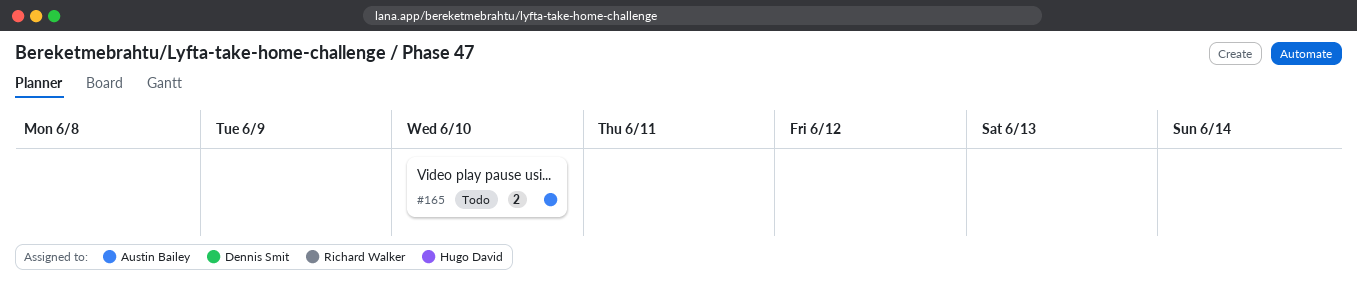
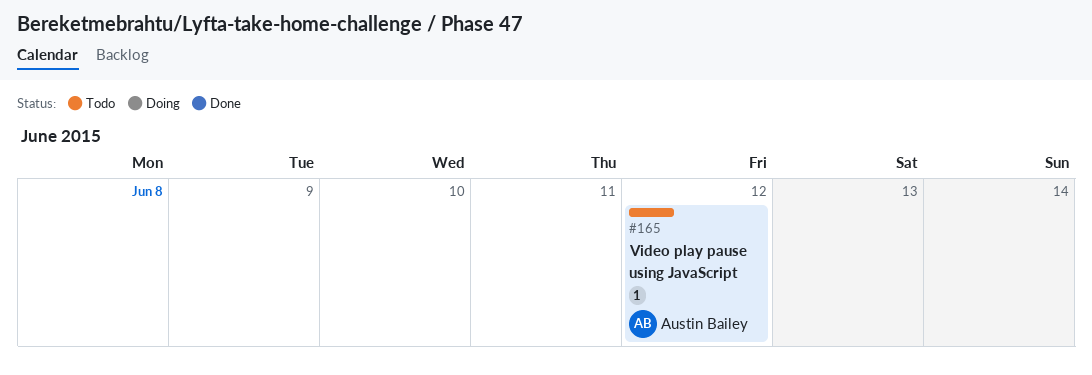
#165, estimate: 2 -> 1
#165, due: Jun 10 -> Jun 12

